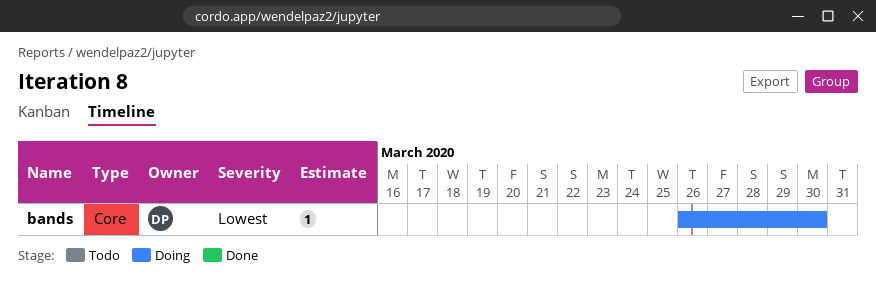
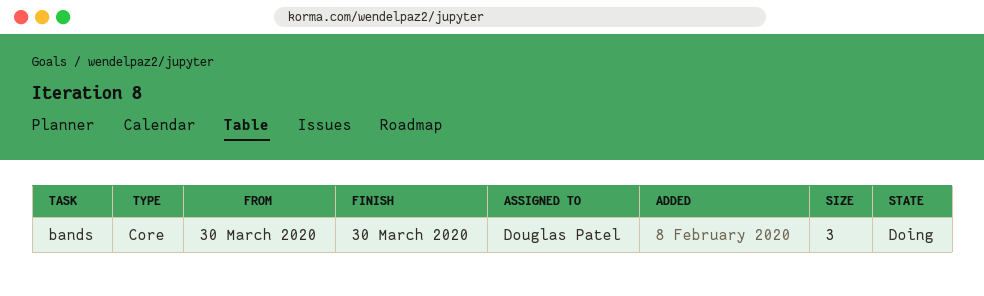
bands, estimate: 1 -> 3
bands, start: Mar 26 -> Mar 30

